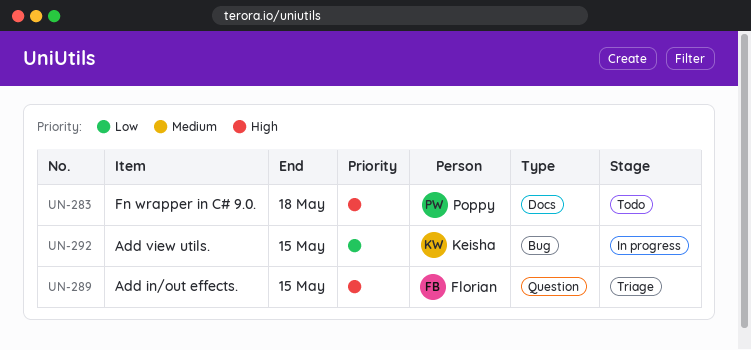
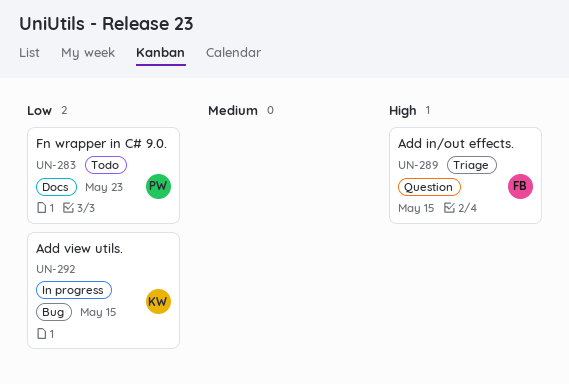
UN-283, priority: High -> Low
UN-283, due: May 18 -> May 23

